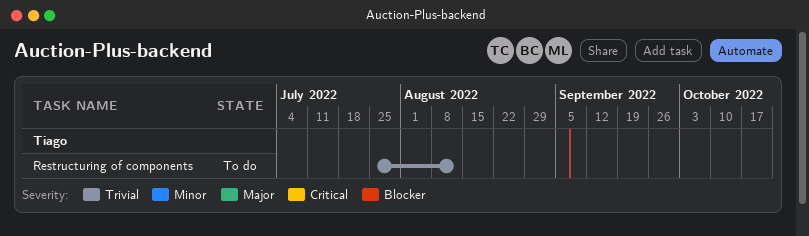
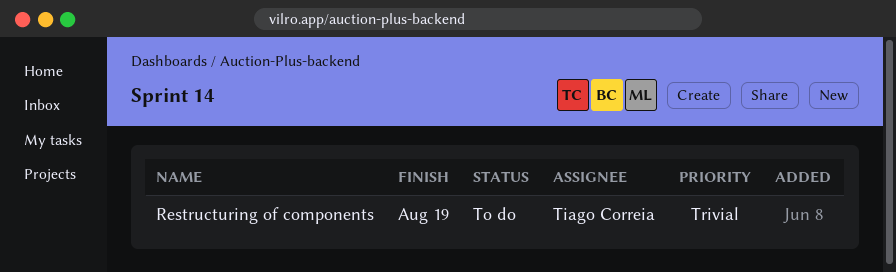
Restructuring of components, due: Aug 12 -> Aug 19

